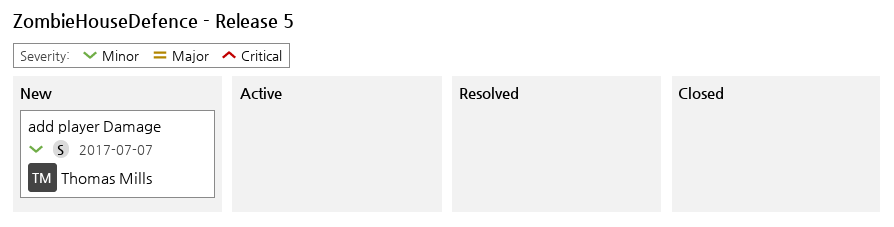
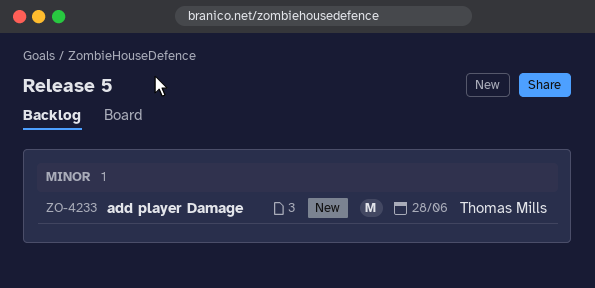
add player Damage, estimate: S -> M
add player Damage, due: Jul 7 -> Jun 28

